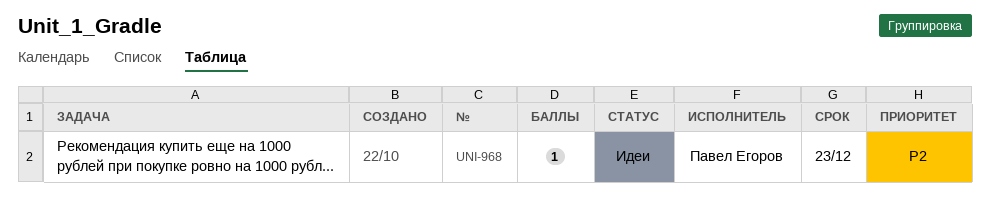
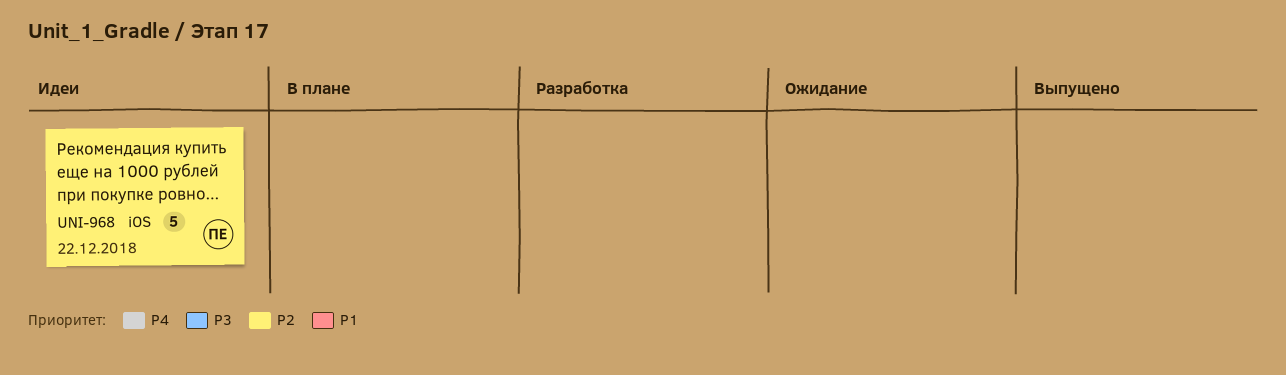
UNI-968, estimate: 1 -> 5
UNI-968, due: Dec 23 -> Dec 22

